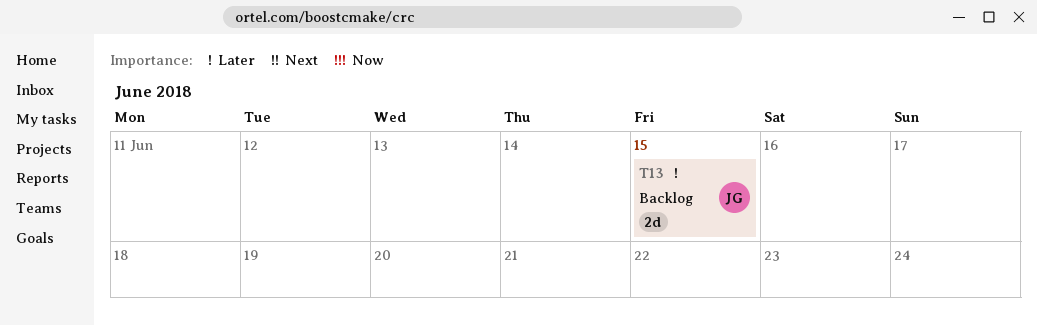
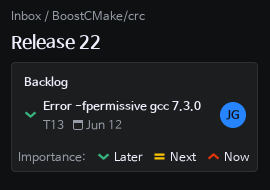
T13, due: Jun 15 -> Jun 12

